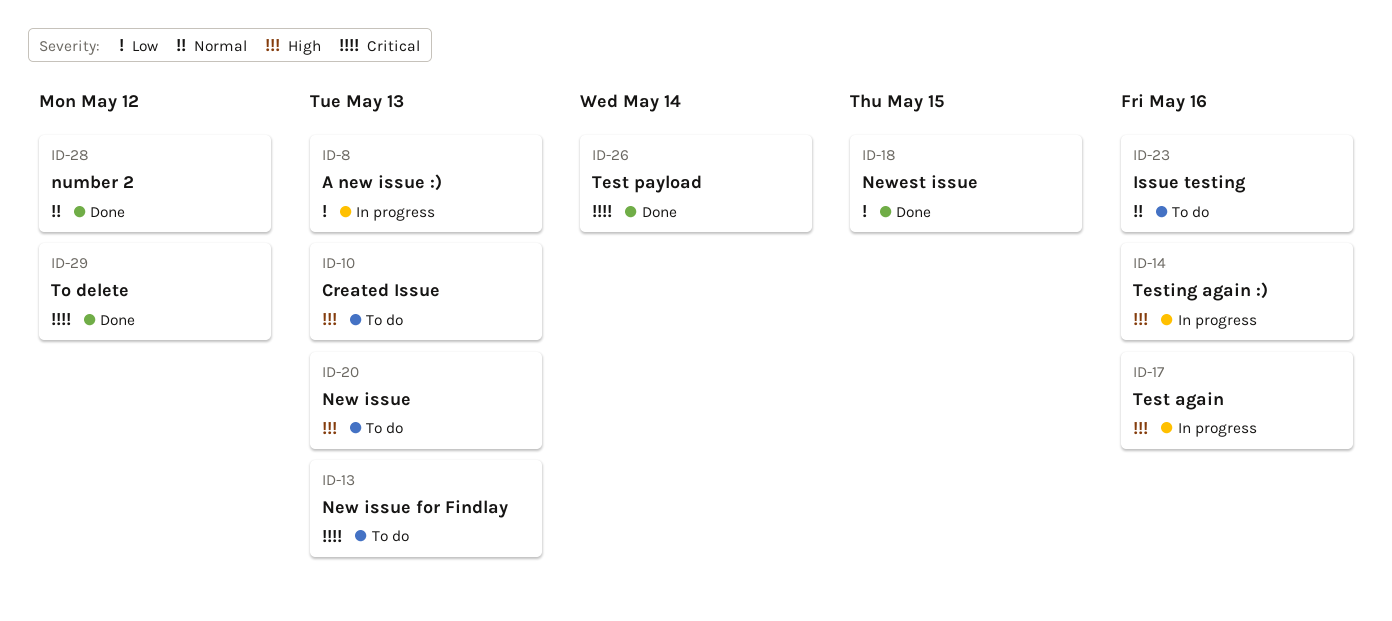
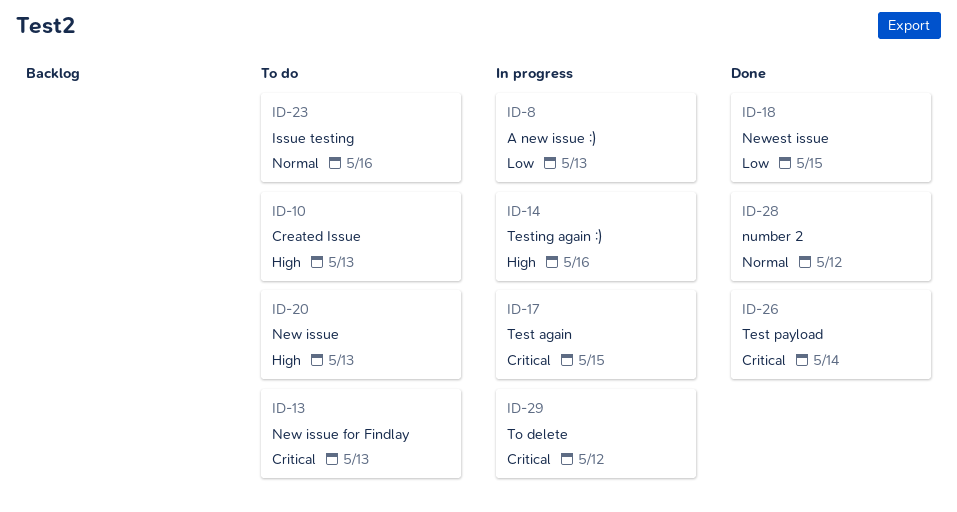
ID-17, priority: High -> Critical
ID-17, due: May 16 -> May 15
ID-29, status: Done -> In progress

